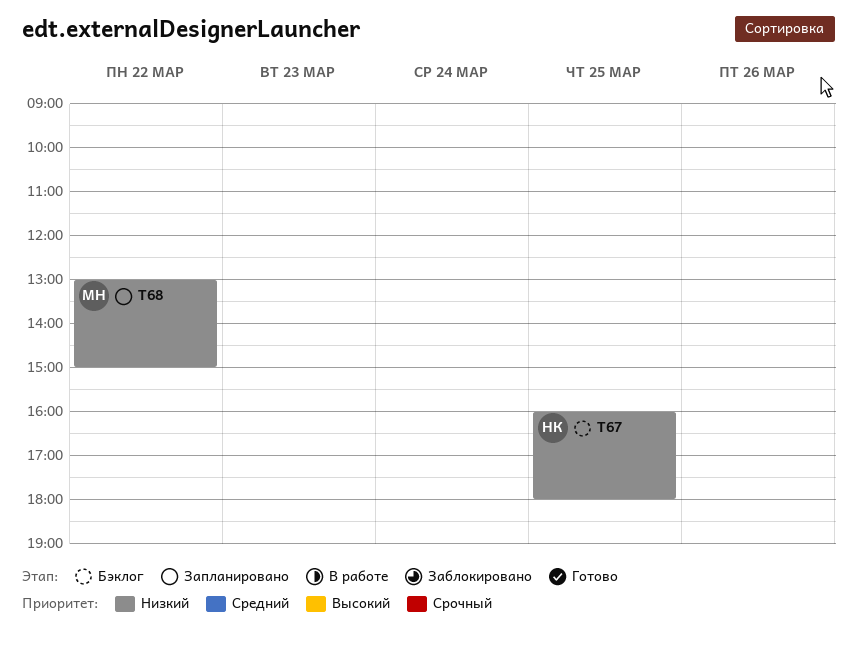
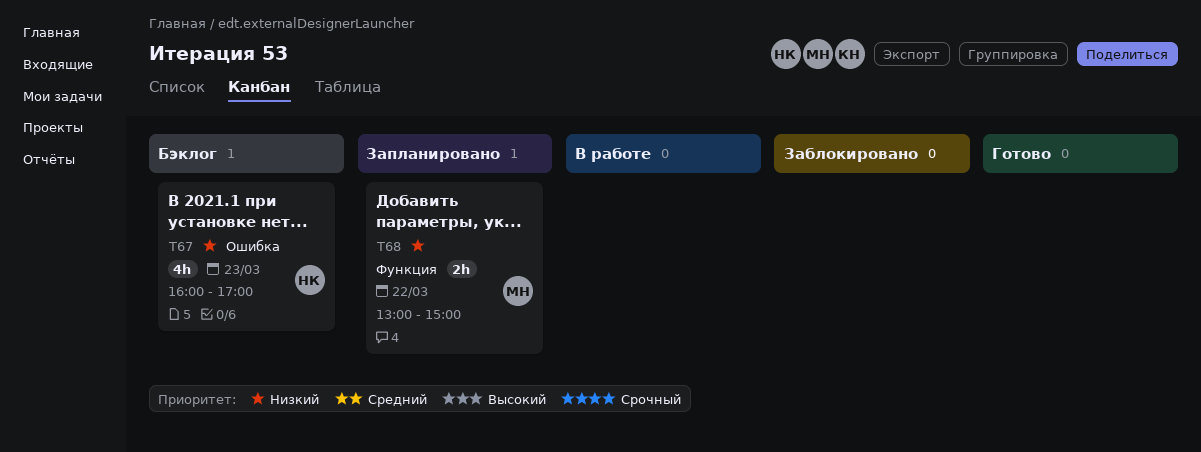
T67, day: Mar 25 -> Mar 23
T67, ends: 18:00 -> 17:00

